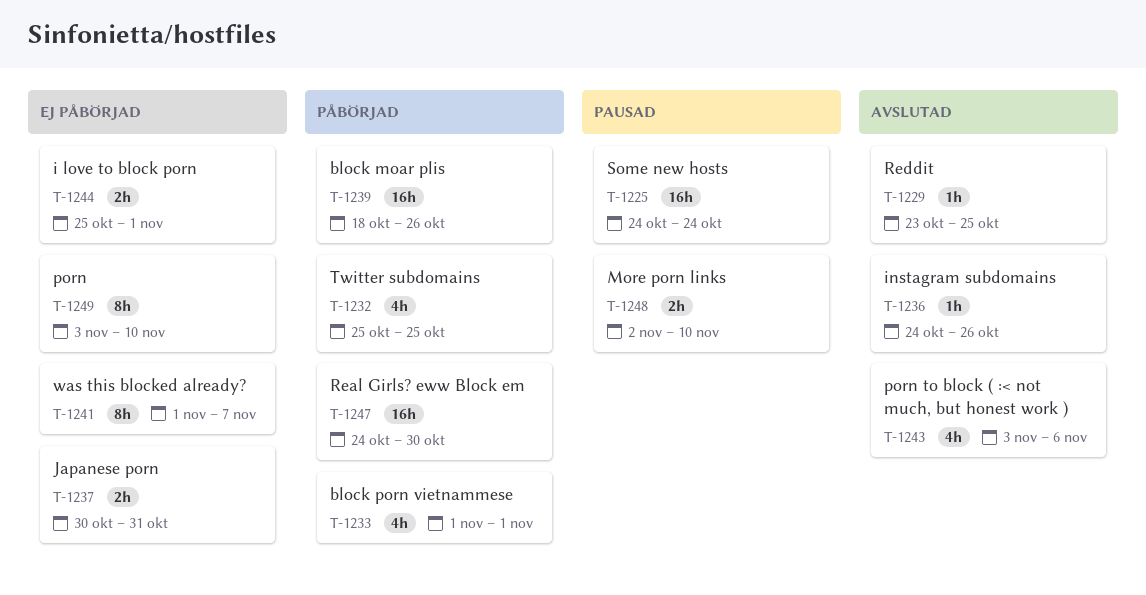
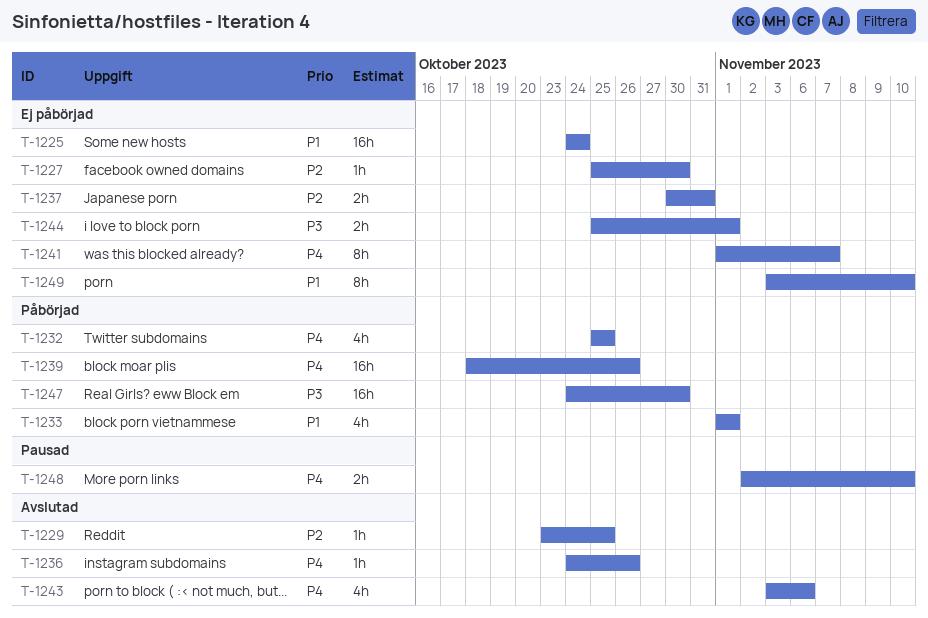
T-1225, status: Pausad -> Ej påbörjad
T-1227: none -> present

